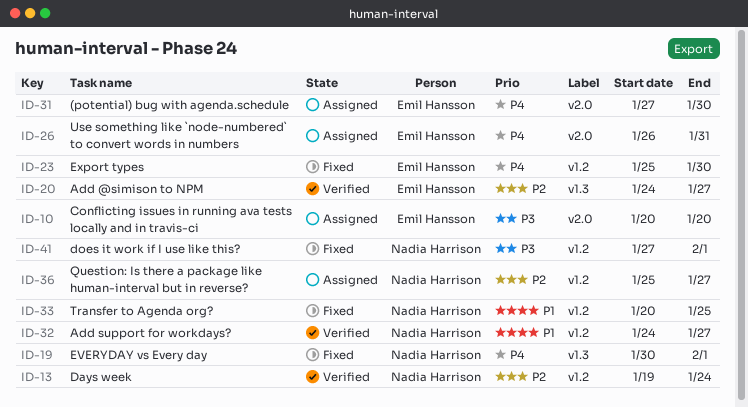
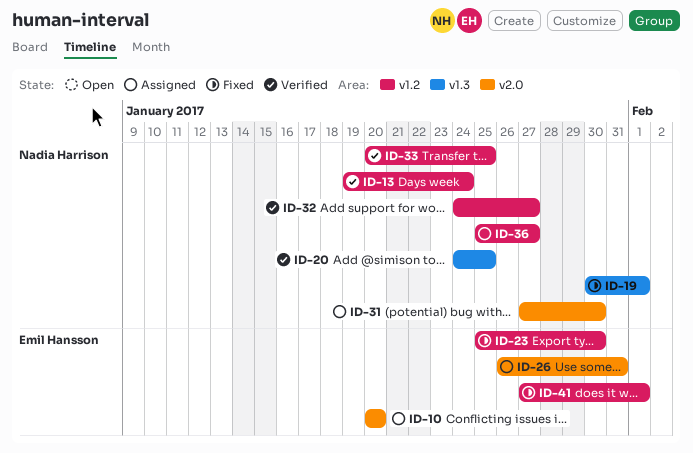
ID-20, owner: Emil Hansson -> Nadia Harrison
ID-20, due: Jan 27 -> Jan 25
ID-31, owner: Emil Hansson -> Nadia Harrison
ID-33, status: Fixed -> Verified
ID-41, owner: Nadia Harrison -> Emil Hansson

